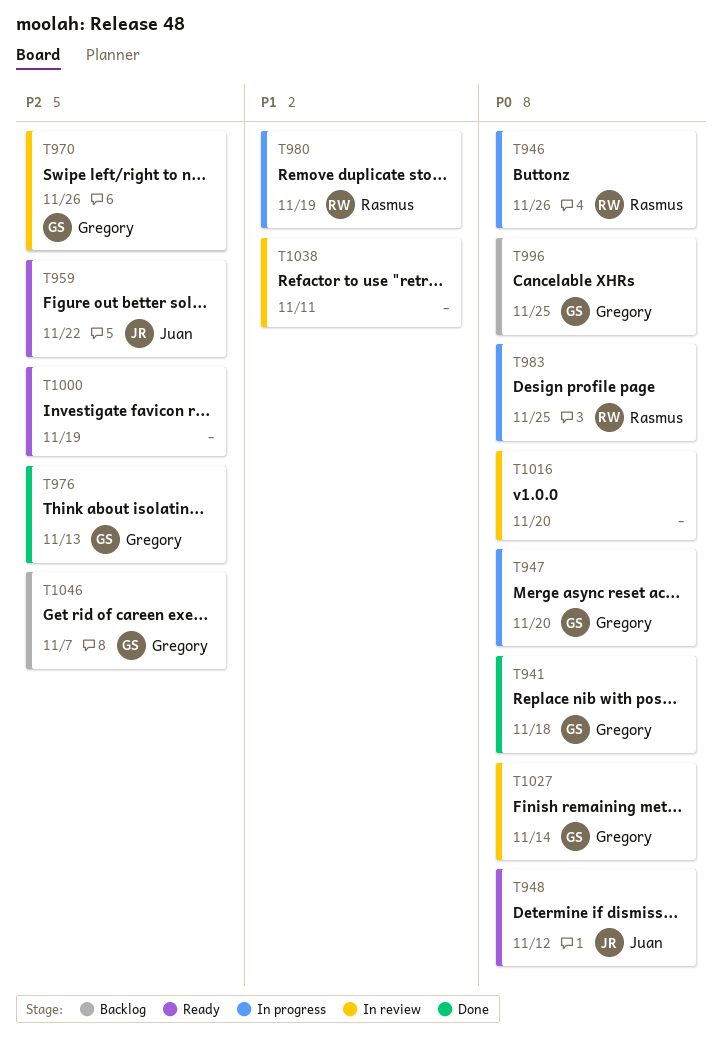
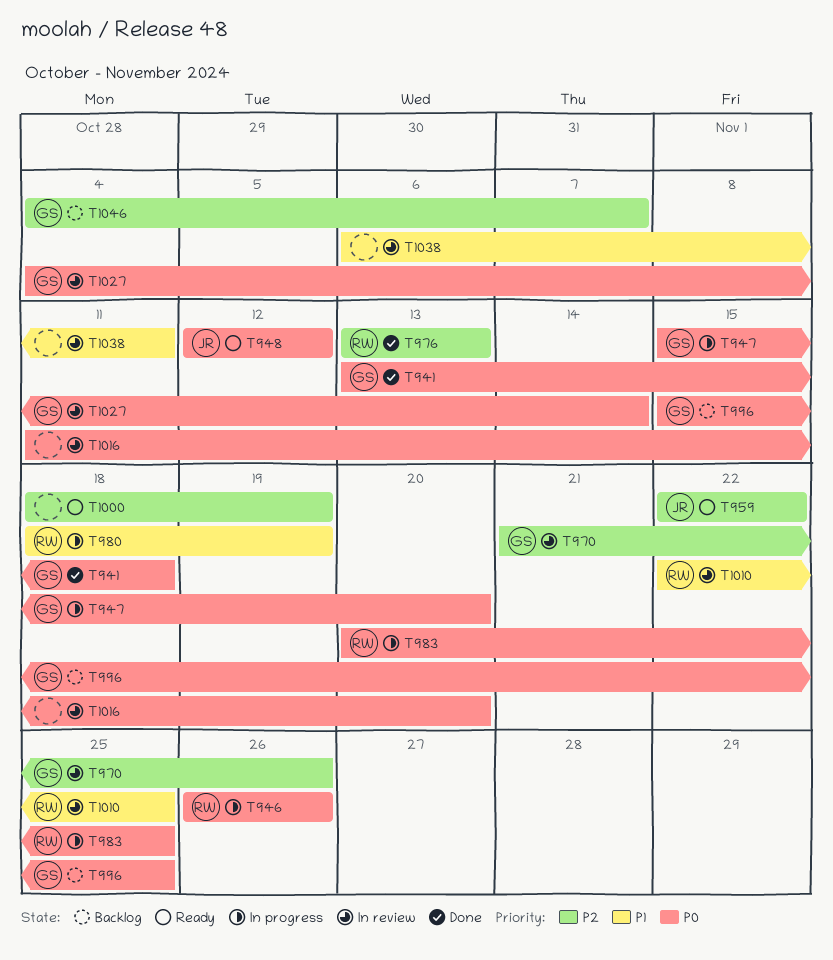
T976, owner: Gregory -> Rasmus
T1010: none -> present

